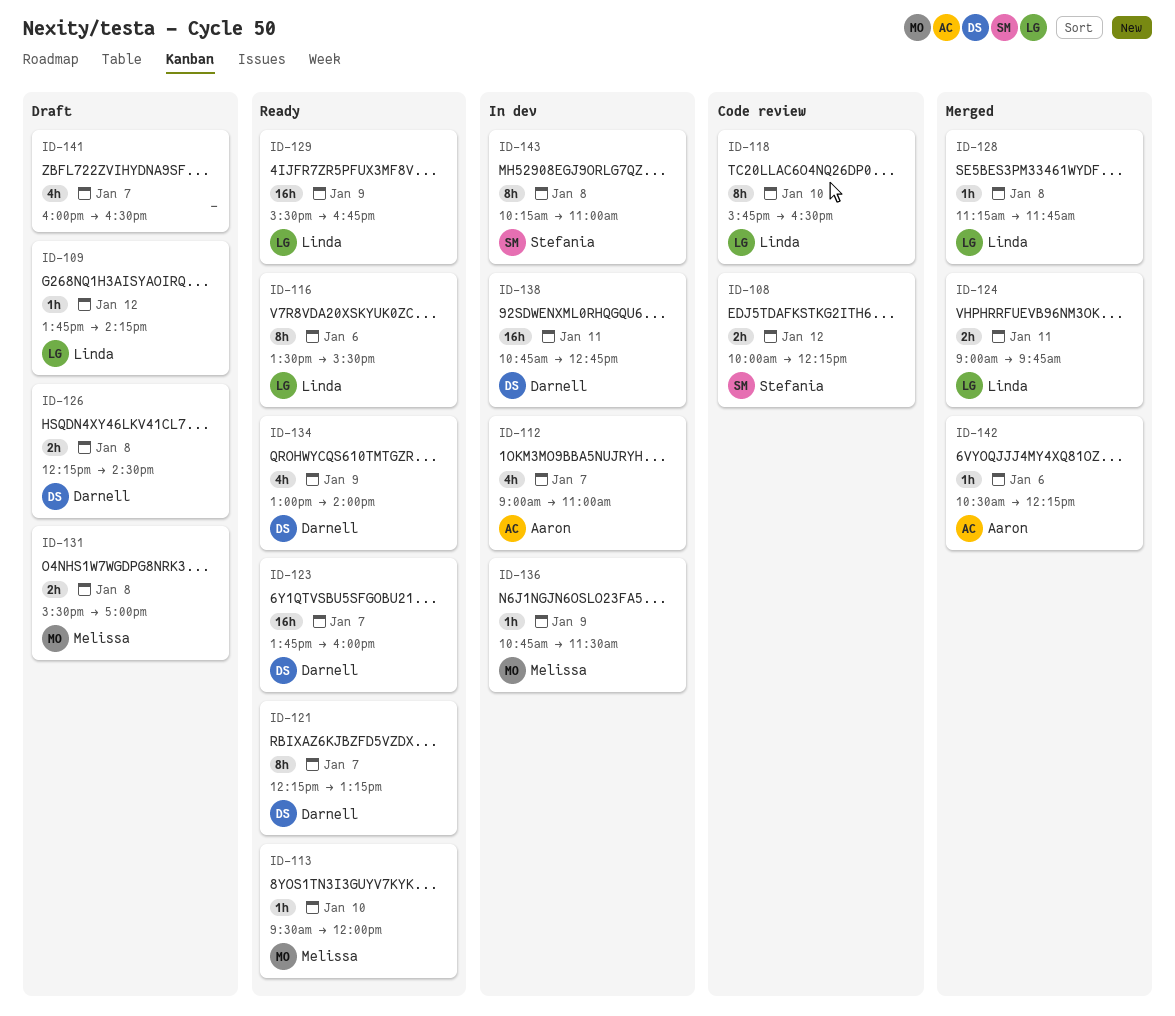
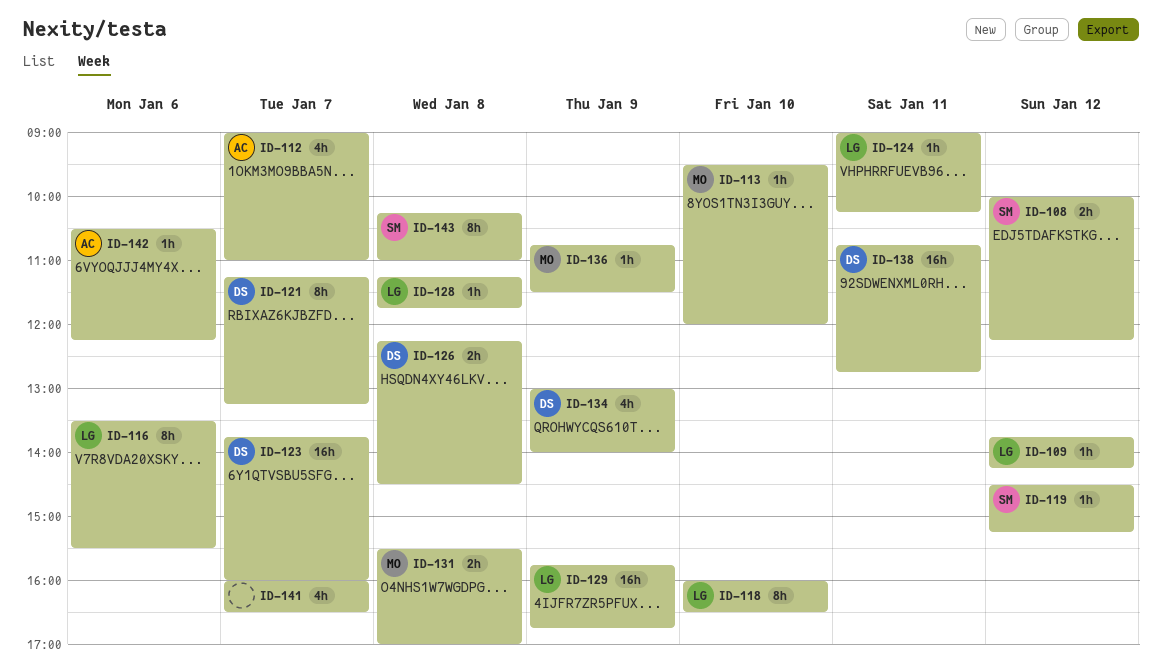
ID-118, begins: 15:45 -> 16:00
ID-119: none -> present
ID-121, begins: 12:15 -> 11:15
ID-124, estimate: 2h -> 1h
ID-124, ends: 09:45 -> 10:15
ID-129, begins: 15:30 -> 15:45

